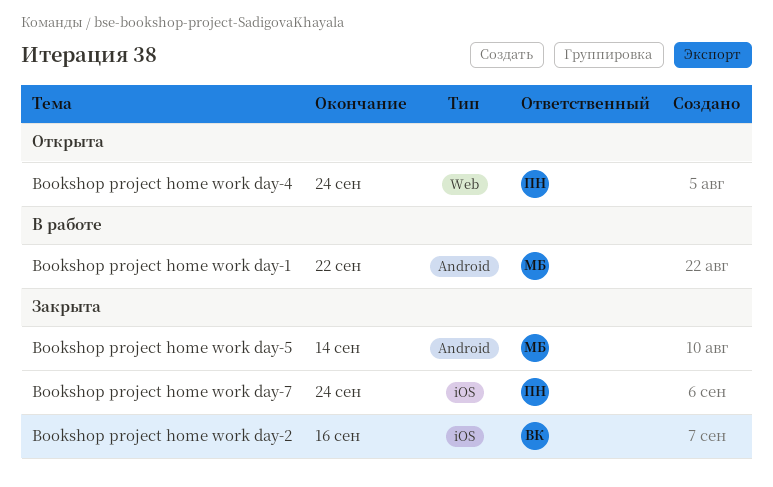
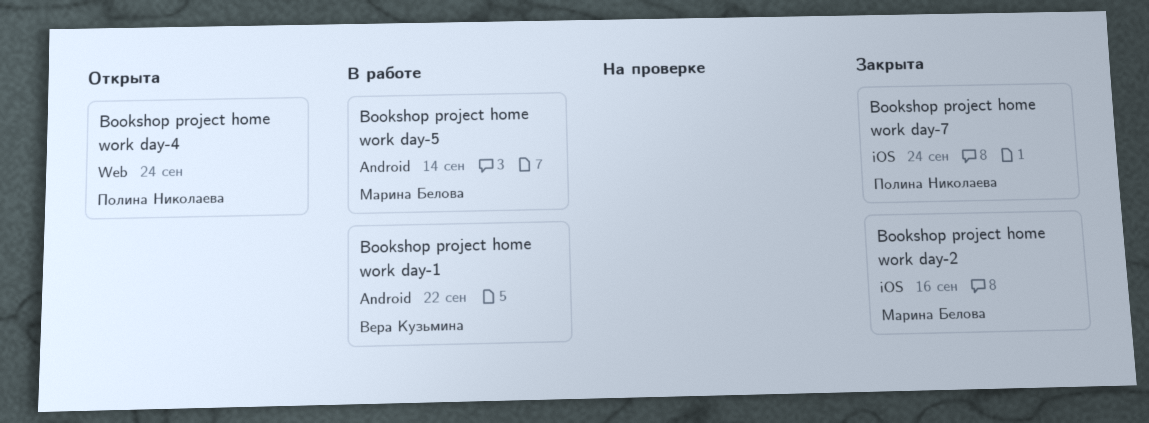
Bookshop project home work day-1, owner: Марина Белова -> Вера Кузьмина
Bookshop project home work day-2, owner: Вера Кузьмина -> Марина Белова
Bookshop project home work day-5, status: Закрыта -> В работе

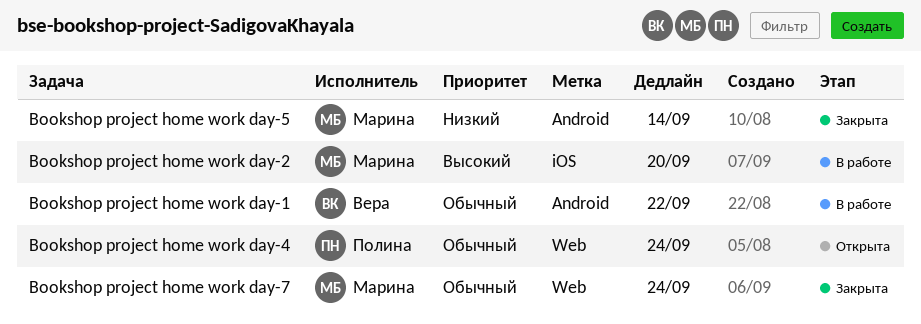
Bookshop project home work day-2, status: Закрыта -> В работе
Bookshop project home work day-2, due: Sep 16 -> Sep 20
Bookshop project home work day-5, status: В работе -> Закрыта
Bookshop project home work day-7, owner: Полина Николаева -> Марина Белова
Bookshop project home work day-7, label: iOS -> Web

